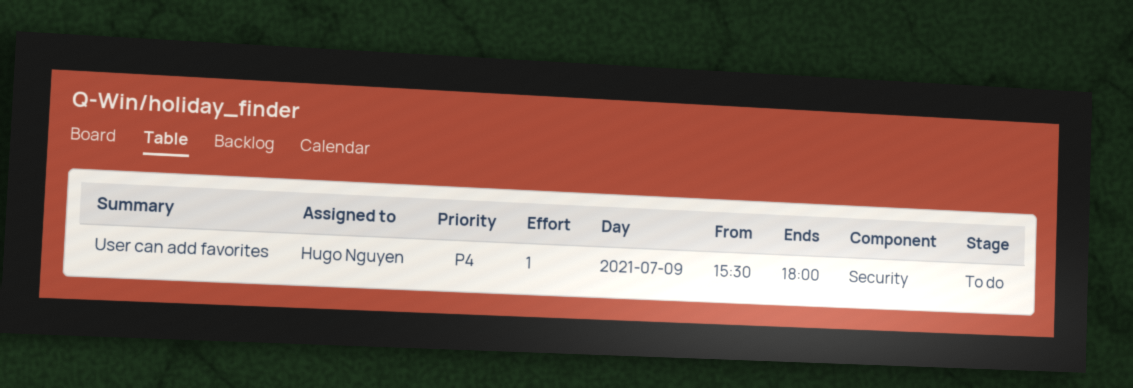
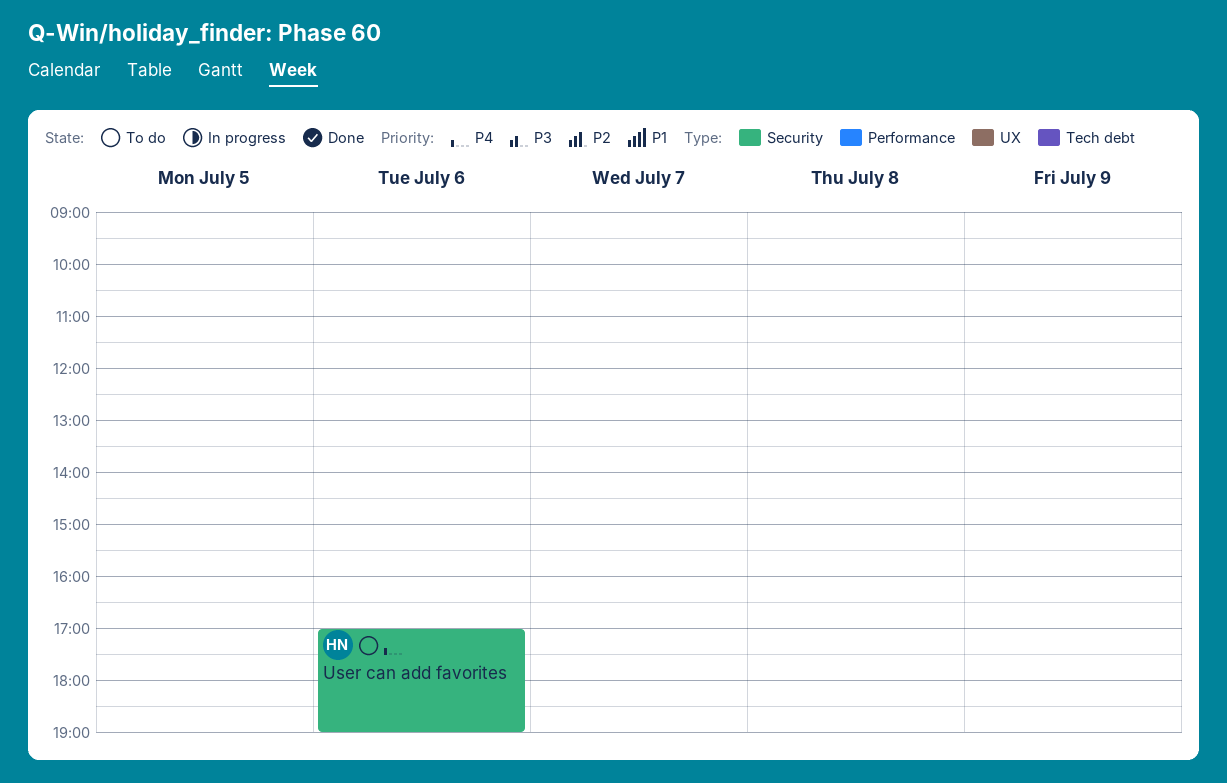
User can add favorites, day: Jul 9 -> Jul 6
User can add favorites, begins: 15:30 -> 17:00
User can add favorites, ends: 18:00 -> 19:00

